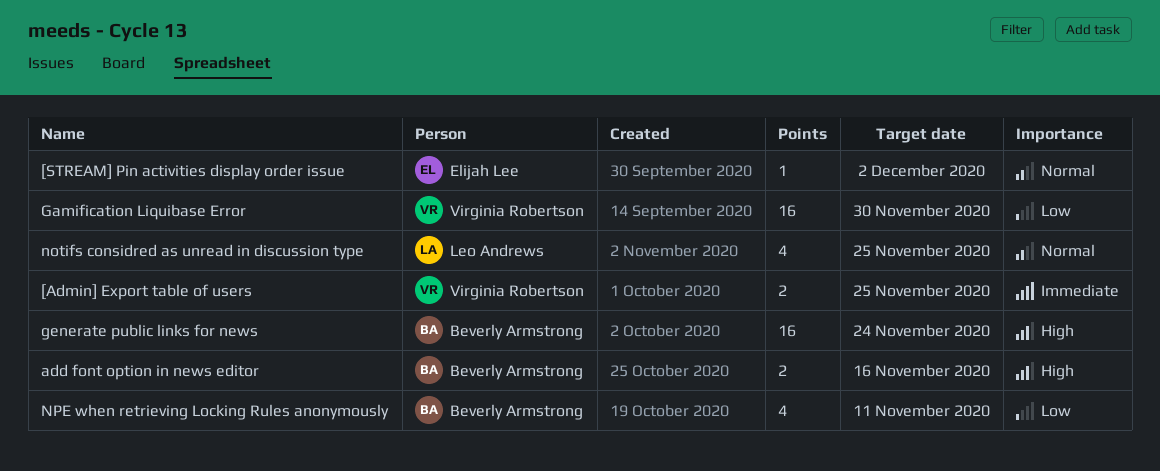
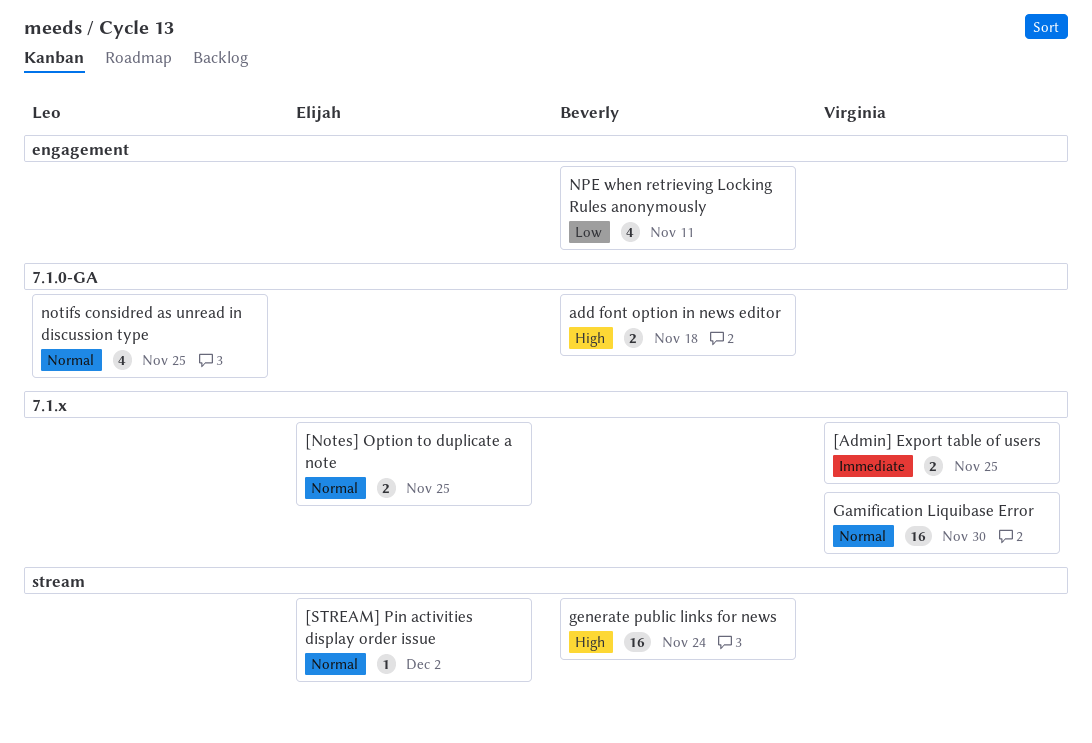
[Notes] Option to duplicate a note: none -> present
add font option in news editor, due: Nov 16 -> Nov 18
Gamification Liquibase Error, priority: Low -> Normal

